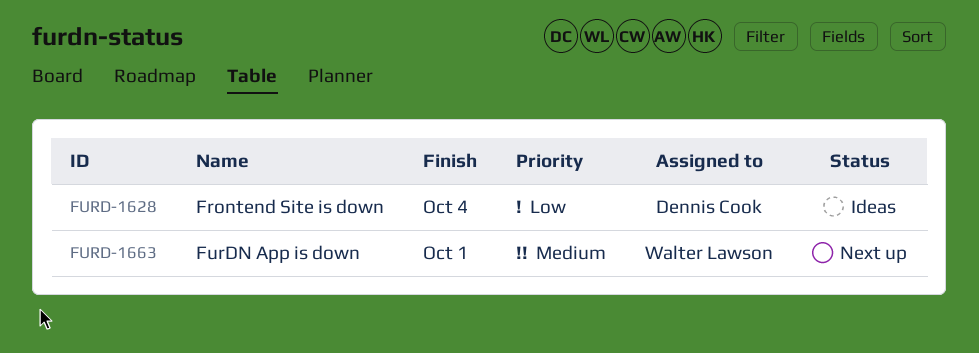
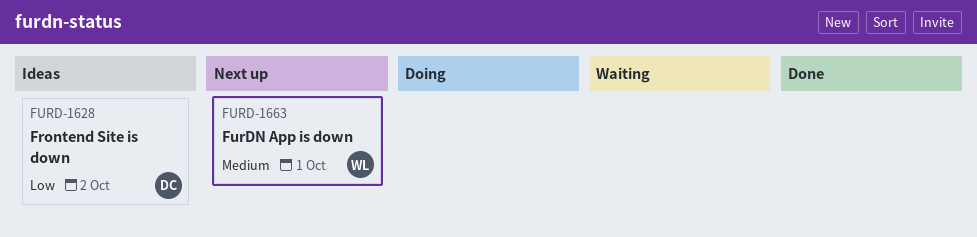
FURD-1628, due: Oct 4 -> Oct 2

